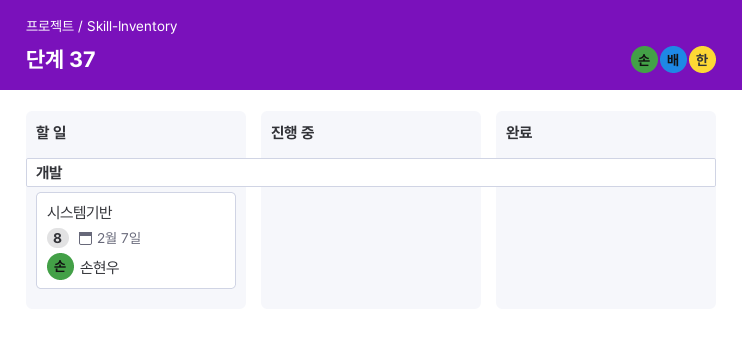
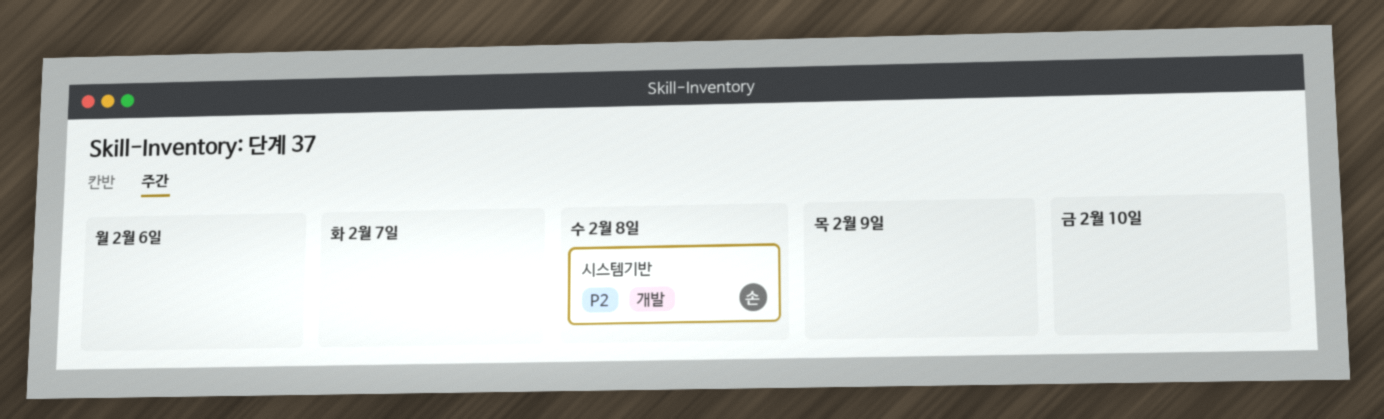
시스템기반, due: Feb 7 -> Feb 8

